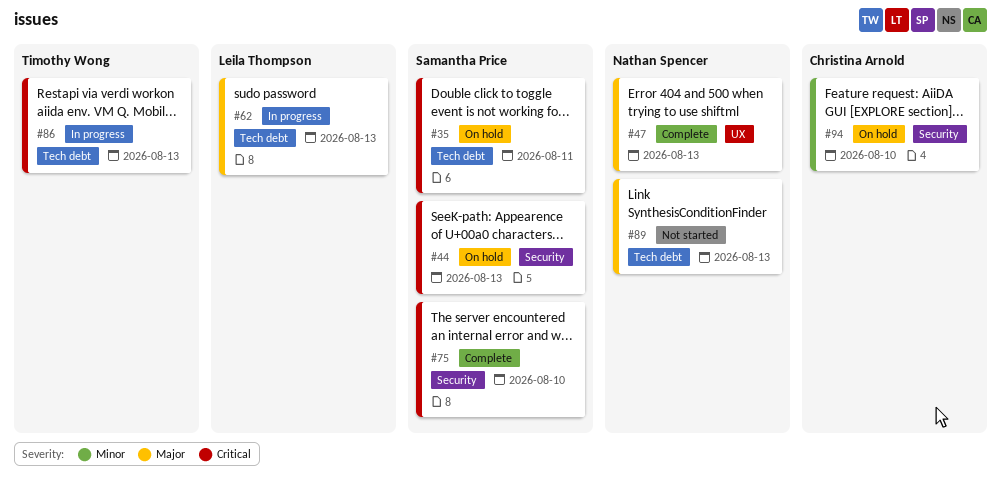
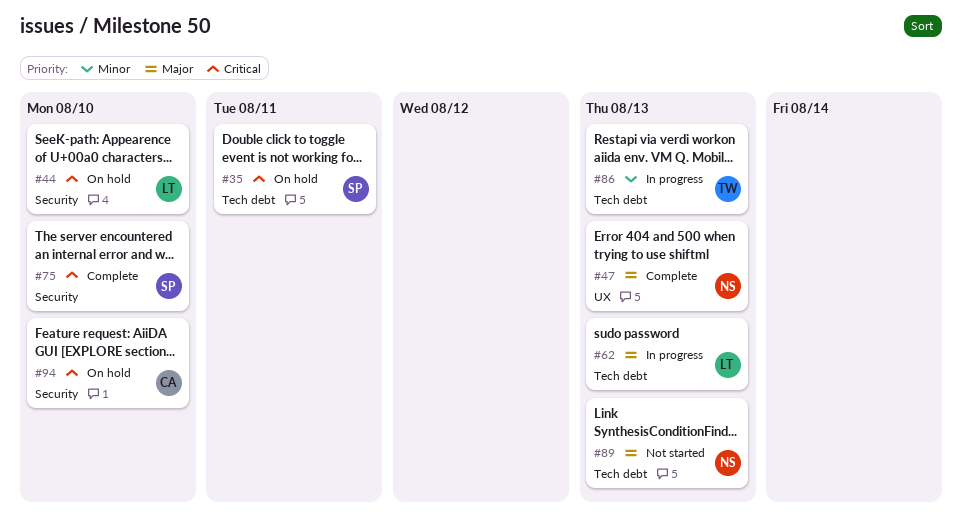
#44, owner: Samantha Price -> Leila Thompson
#44, due: Aug 13 -> Aug 10
#86, priority: Critical -> Minor
#94, priority: Minor -> Critical

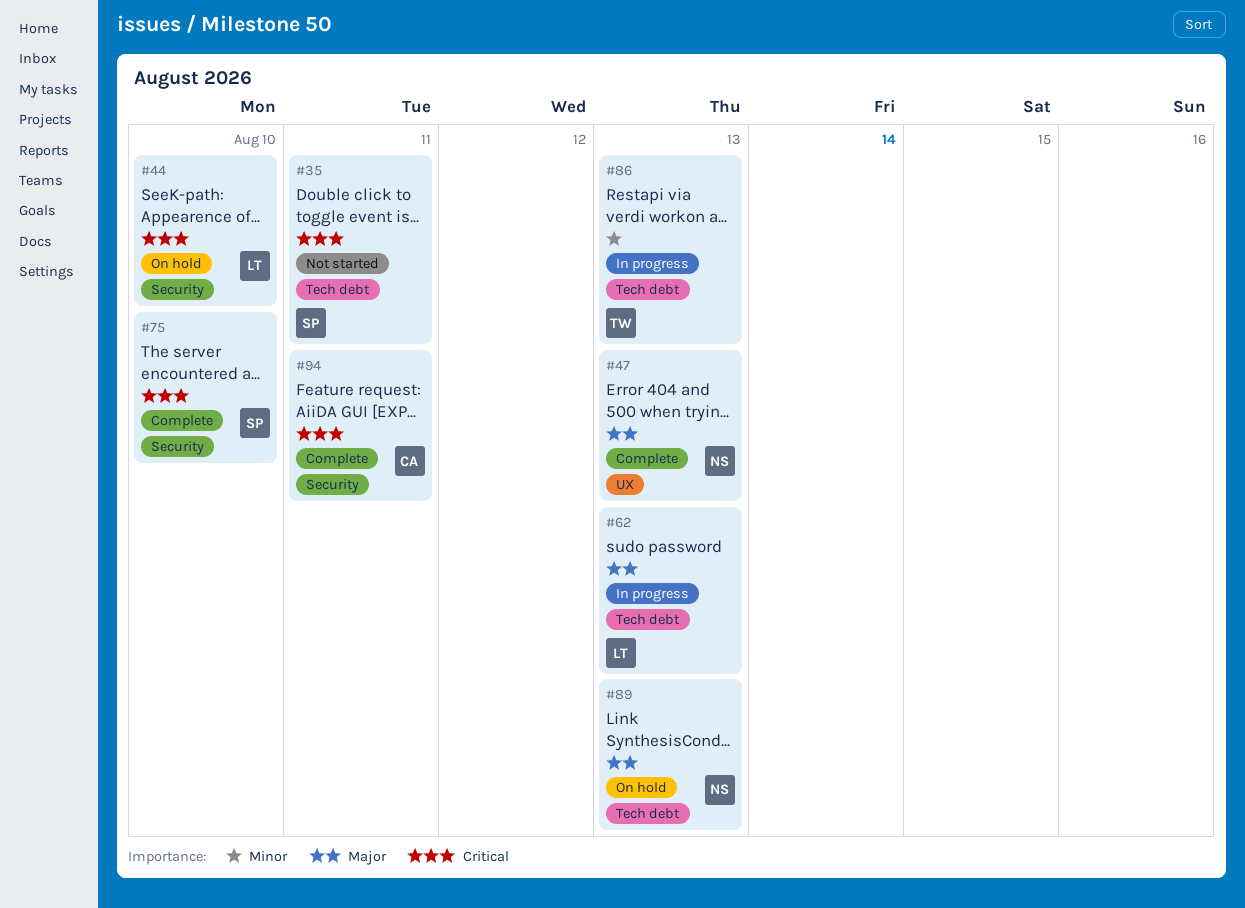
#35, status: On hold -> Not started
#89, status: Not started -> On hold
#94, status: On hold -> Complete
#94, due: Aug 10 -> Aug 11

